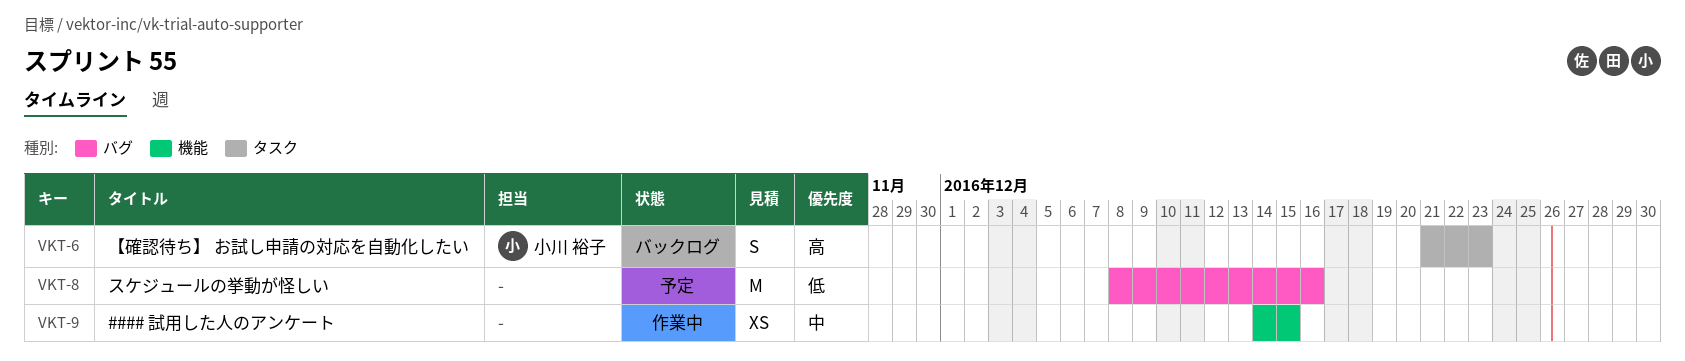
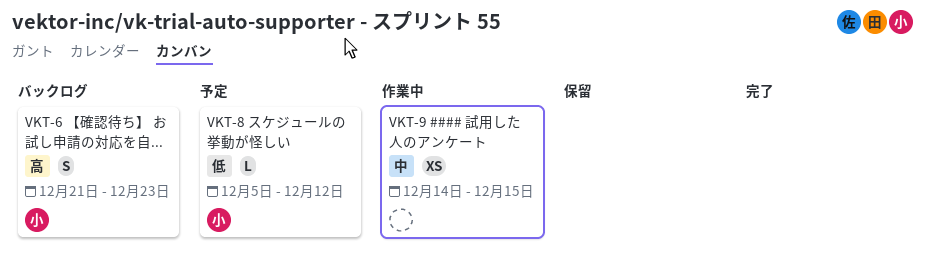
VKT-8, owner: none -> 小川 裕子
VKT-8, estimate: M -> L
VKT-8, start: Dec 8 -> Dec 5
VKT-8, due: Dec 16 -> Dec 12

